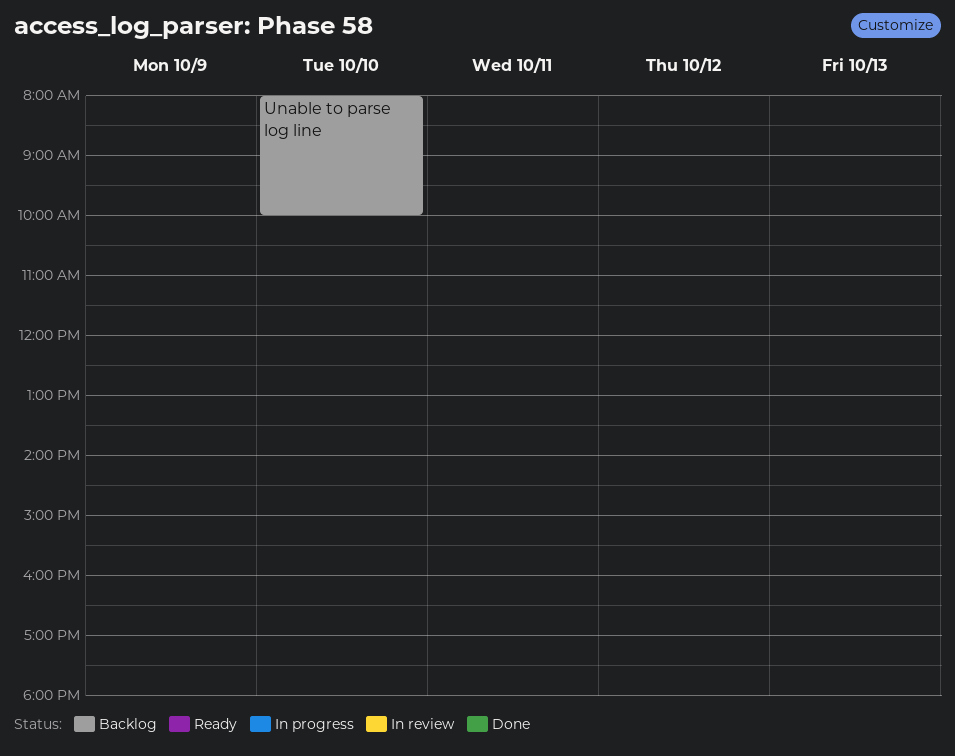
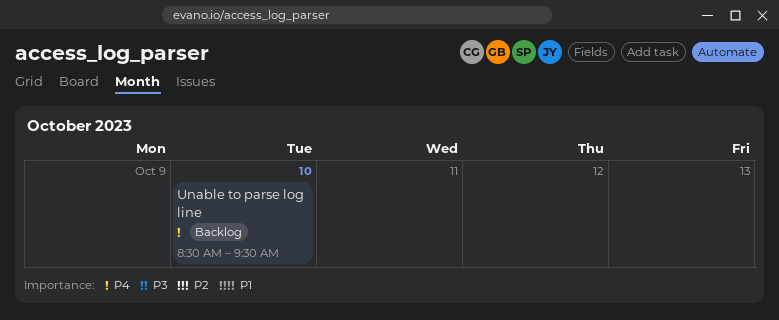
Unable to parse log line, begins: 08:00 -> 08:30
Unable to parse log line, ends: 10:00 -> 09:30

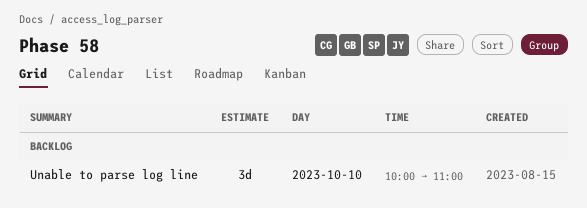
Unable to parse log line, begins: 08:30 -> 10:00
Unable to parse log line, ends: 09:30 -> 11:00

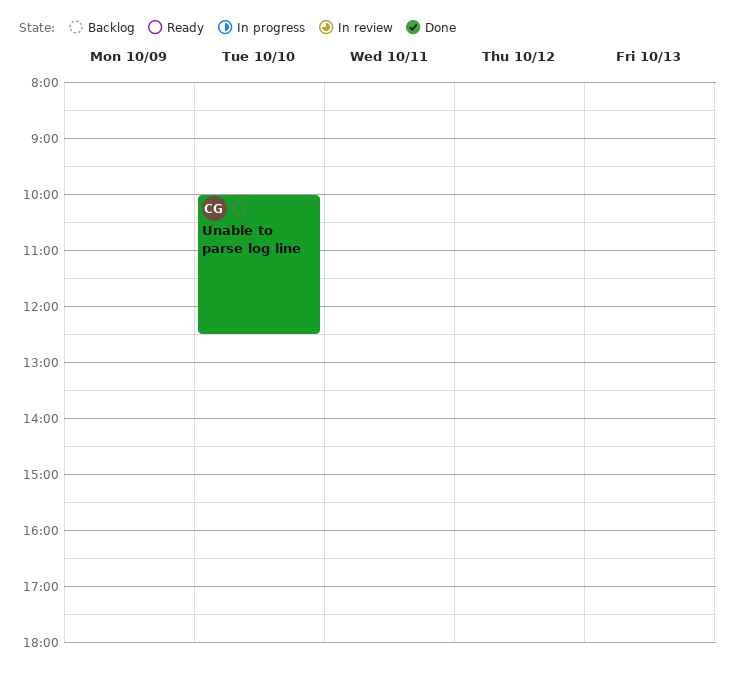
Unable to parse log line, ends: 11:00 -> 12:30

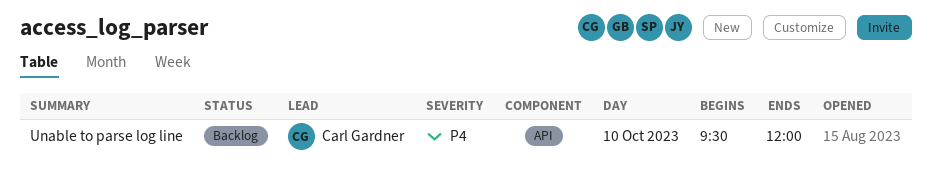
Unable to parse log line, begins: 10:00 -> 09:30
Unable to parse log line, ends: 12:30 -> 12:00

